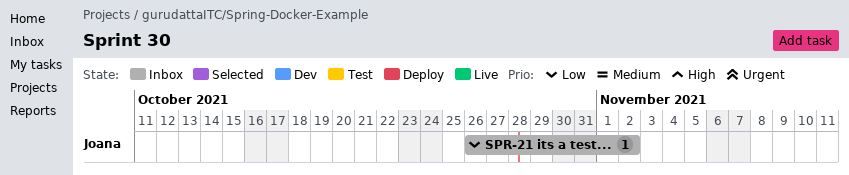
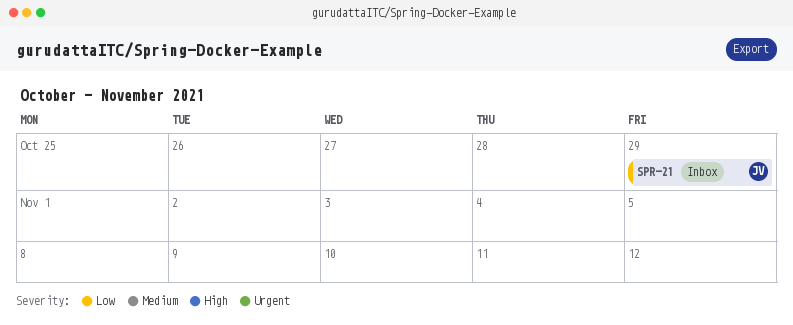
SPR-21, due: Nov 2 -> Oct 29

